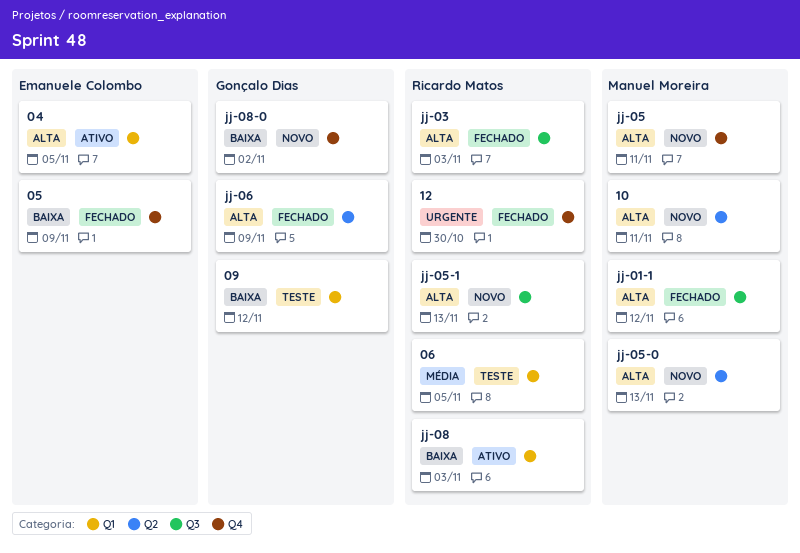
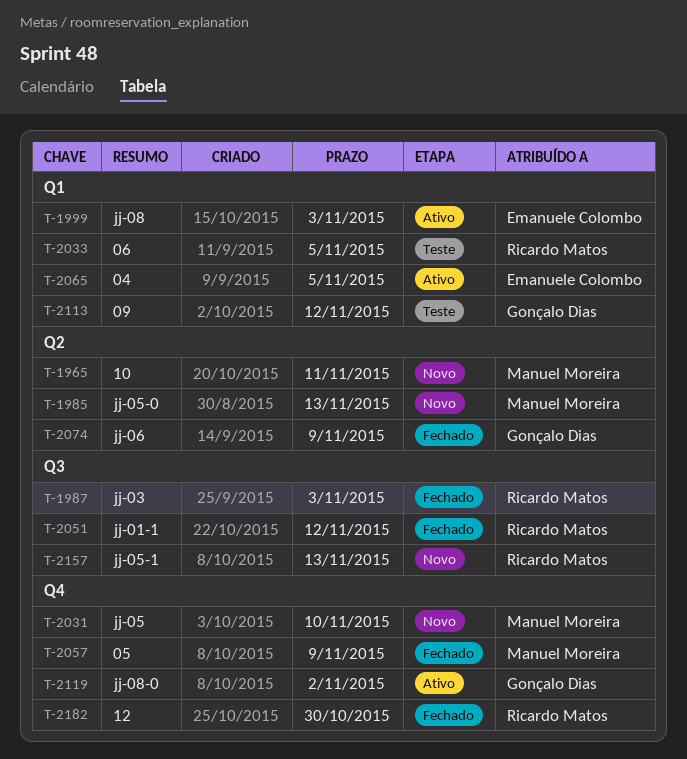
05, owner: Emanuele Colombo -> Manuel Moreira
jj-01-1, owner: Manuel Moreira -> Ricardo Matos
jj-05, due: Nov 11 -> Nov 10
jj-08, owner: Ricardo Matos -> Emanuele Colombo
jj-08-0, status: Novo -> Ativo

